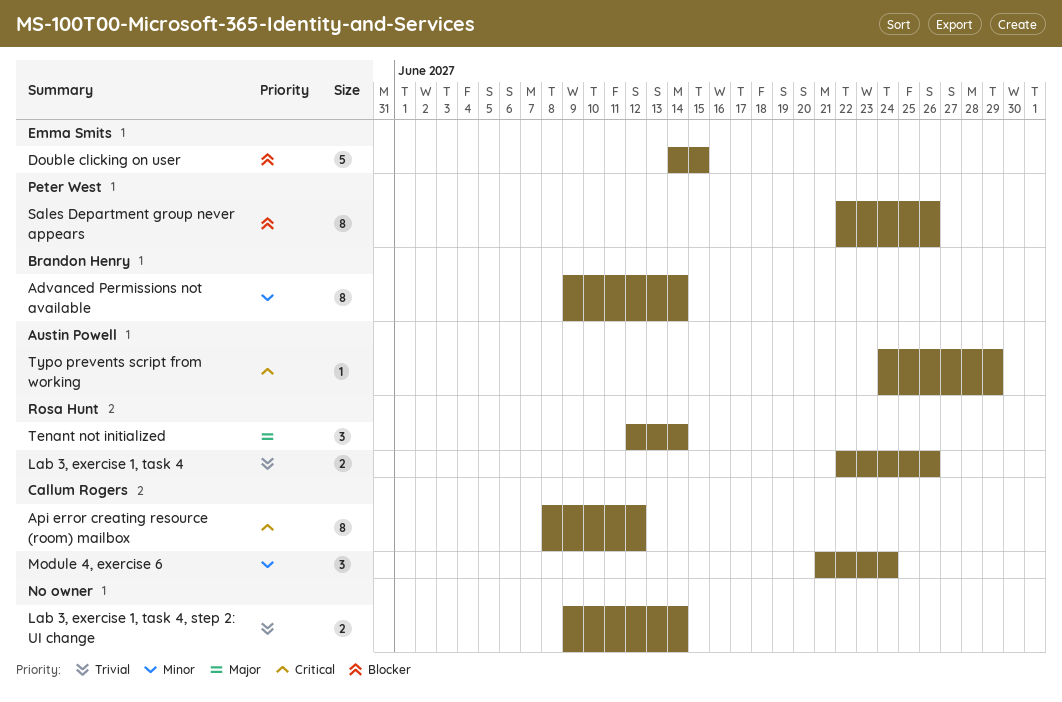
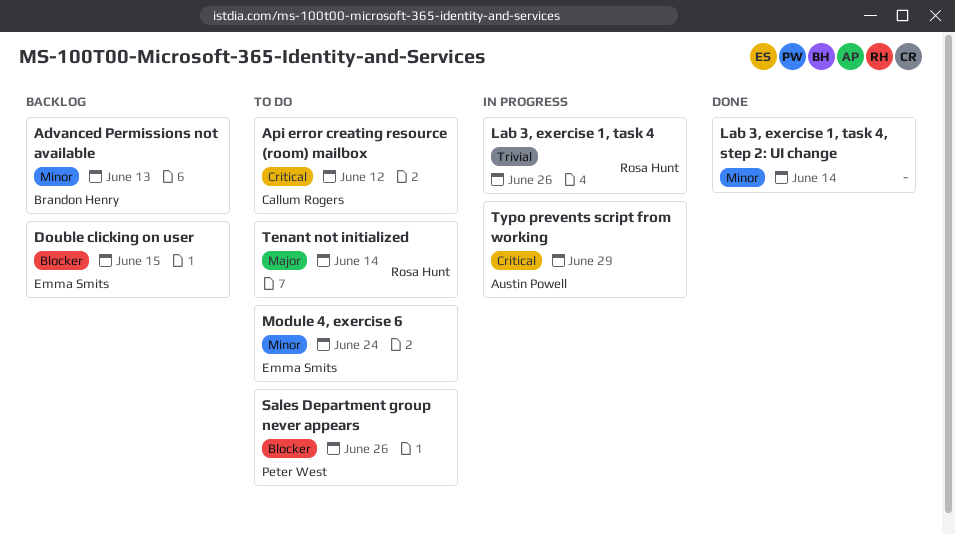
Advanced Permissions not available, due: Jun 14 -> Jun 13
Lab 3, exercise 1, task 4, step 2: UI change, priority: Trivial -> Minor
Module 4, exercise 6, owner: Callum Rogers -> Emma Smits

